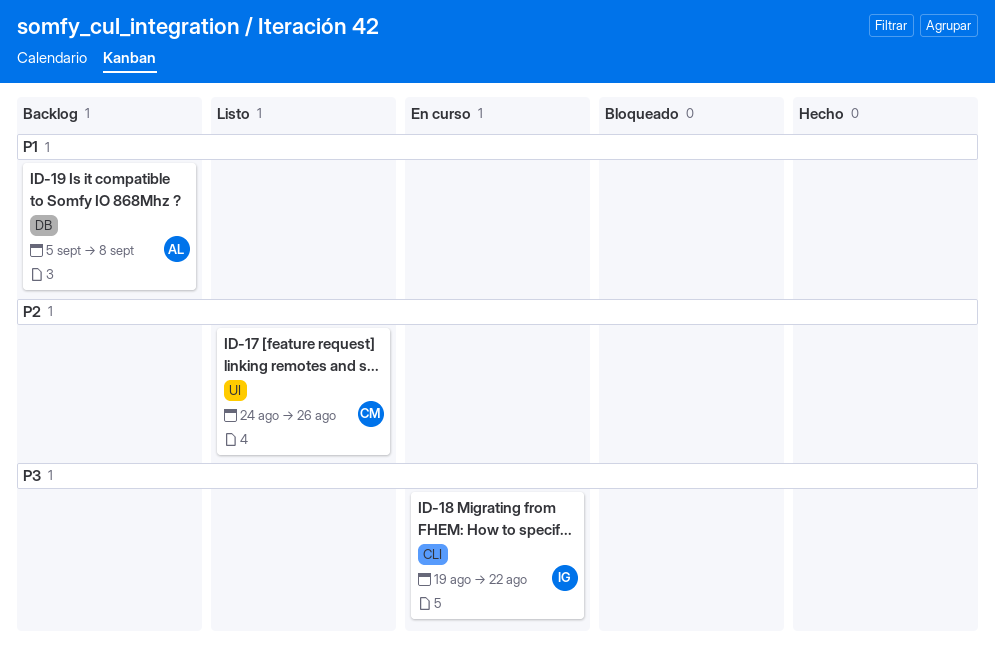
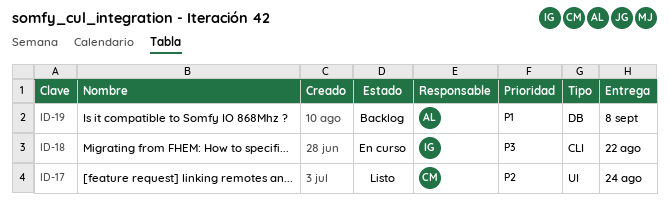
ID-17, due: Aug 26 -> Aug 24

